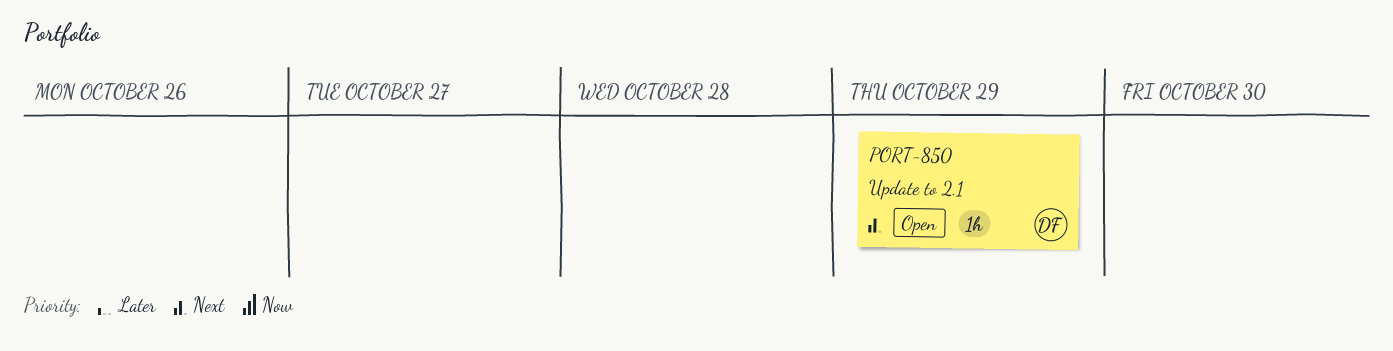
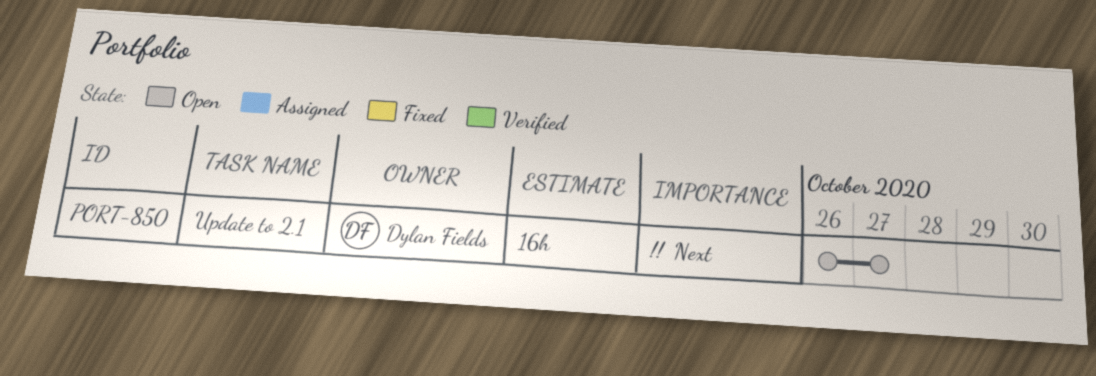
PORT-850, estimate: 1h -> 16h
PORT-850, due: Oct 29 -> Oct 27

